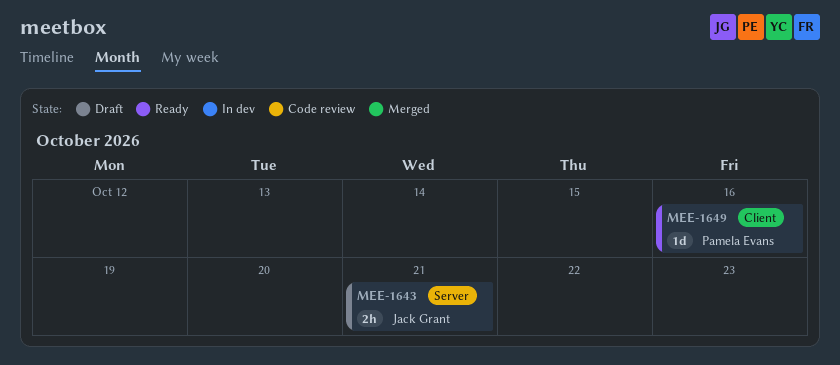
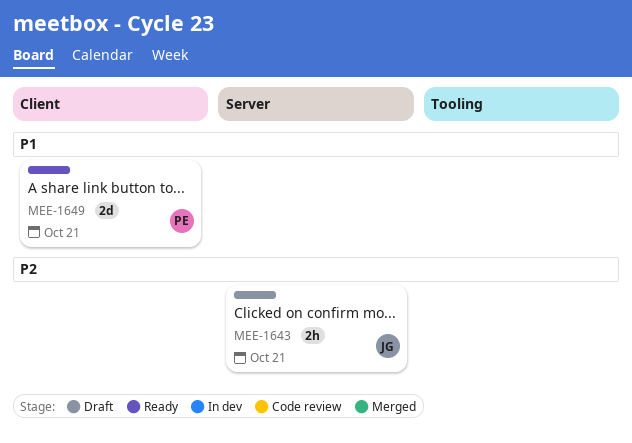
MEE-1649, estimate: 1d -> 2d
MEE-1649, due: Oct 16 -> Oct 21

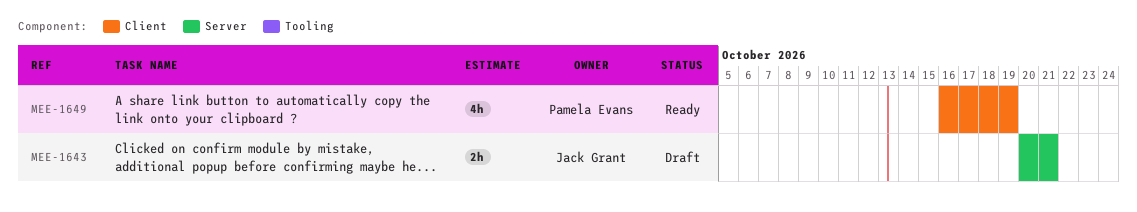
MEE-1649, estimate: 2d -> 4h
MEE-1649, due: Oct 21 -> Oct 19

